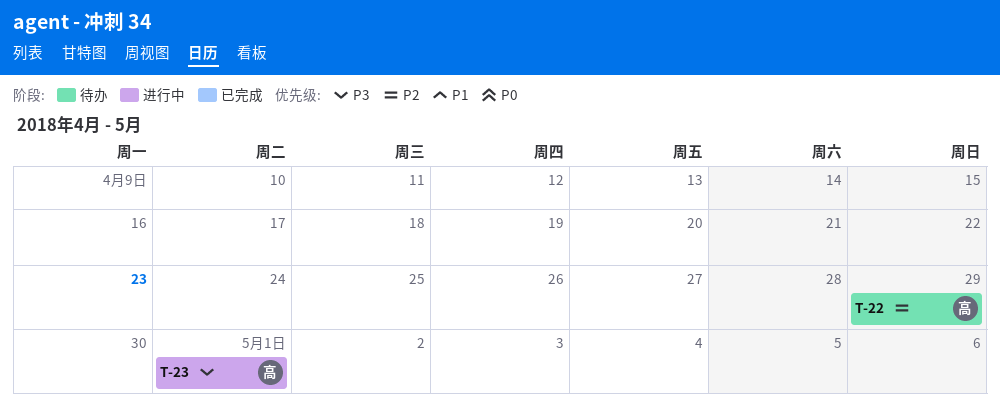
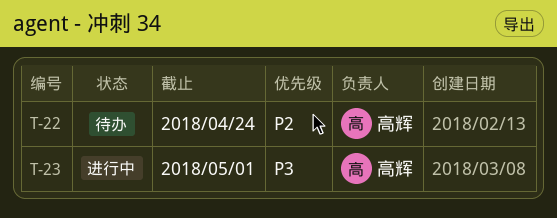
T-22, due: Apr 29 -> Apr 24

